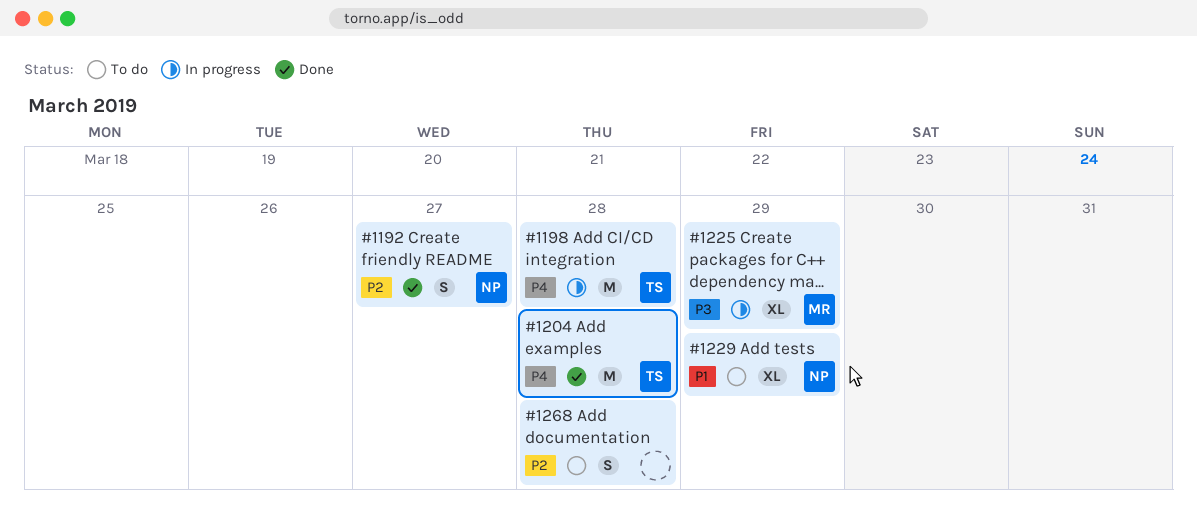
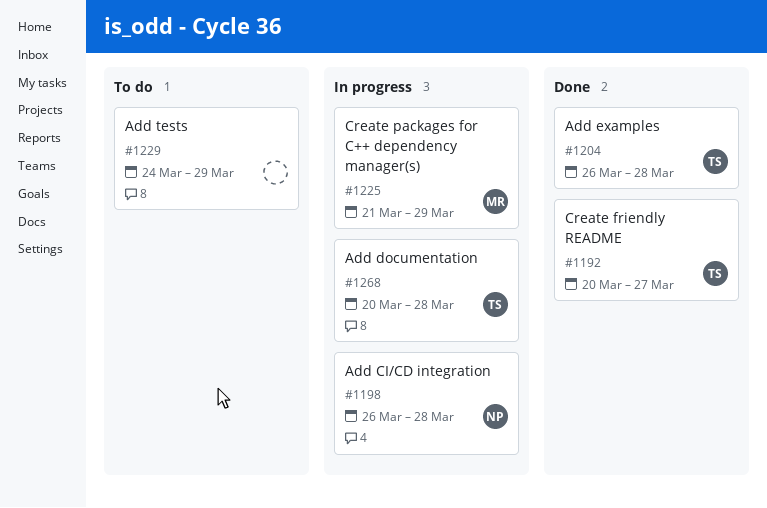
#1192, owner: NP -> TS
#1198, owner: TS -> NP
#1229, owner: NP -> none
#1268, status: To do -> In progress
#1268, owner: none -> TS

